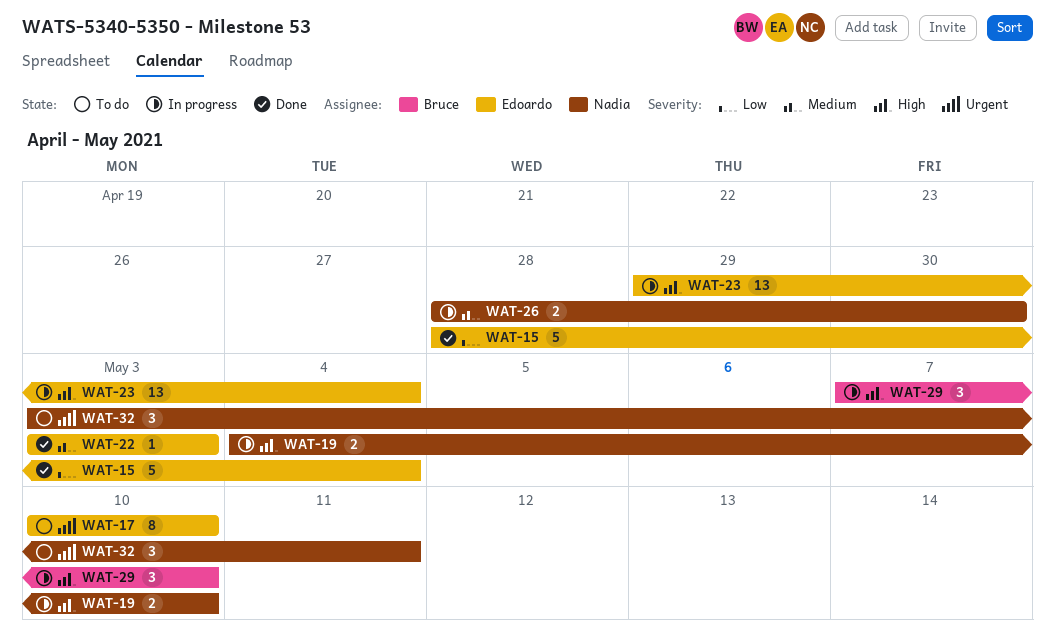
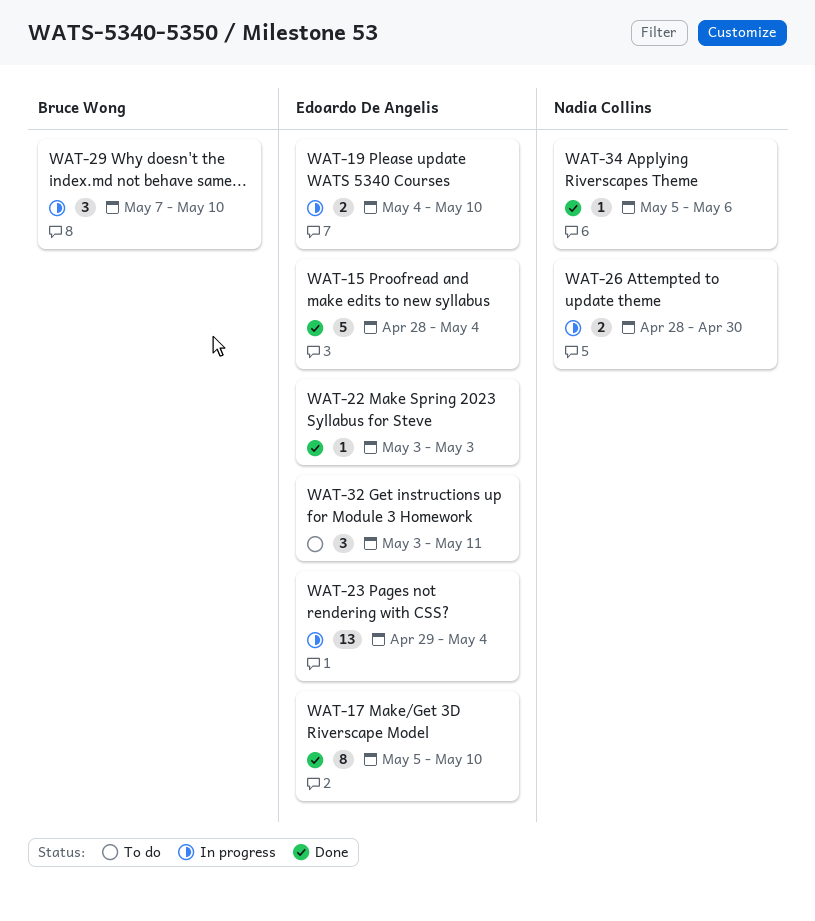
WAT-17, status: To do -> Done
WAT-17, start: May 10 -> May 5
WAT-19, owner: Nadia Collins -> Edoardo De Angelis
WAT-32, owner: Nadia Collins -> Edoardo De Angelis
WAT-34: none -> present

